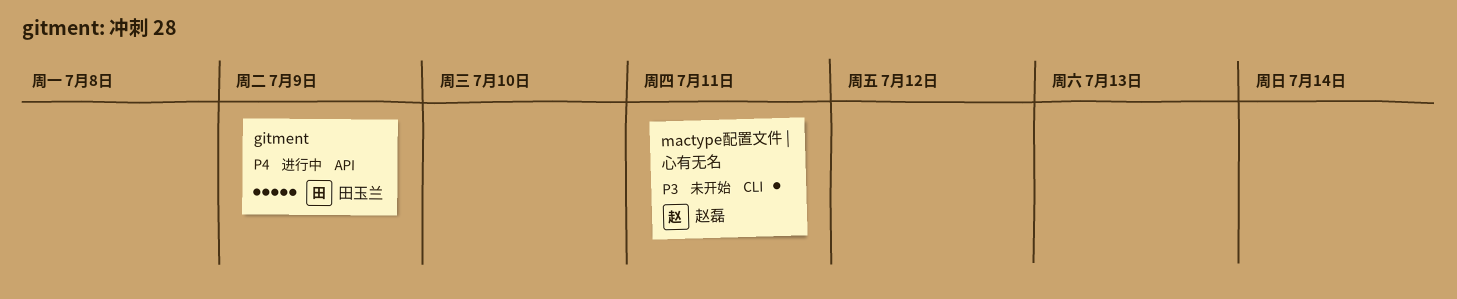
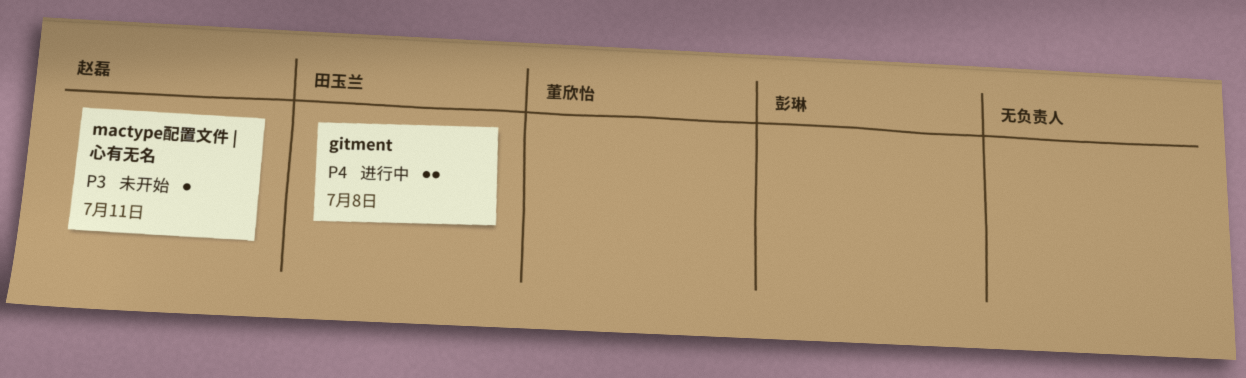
gitment, estimate: 5 -> 2
gitment, due: Jul 9 -> Jul 8

